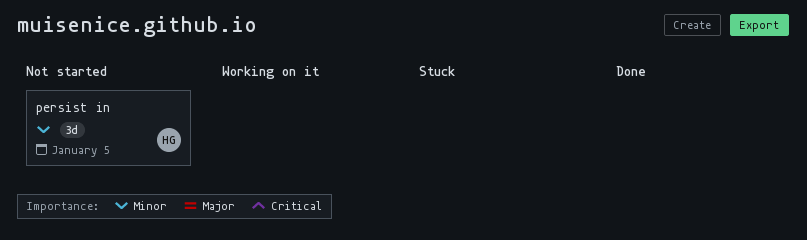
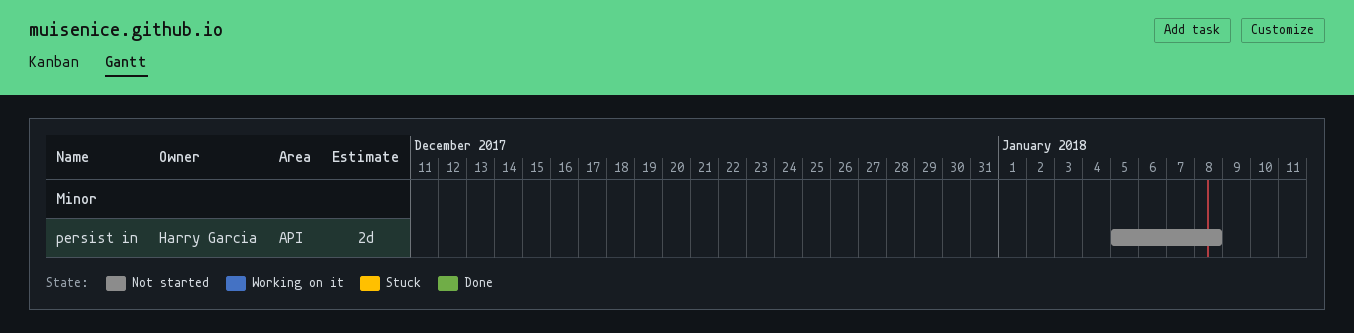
persist in, estimate: 3d -> 2d
persist in, due: Jan 5 -> Jan 8

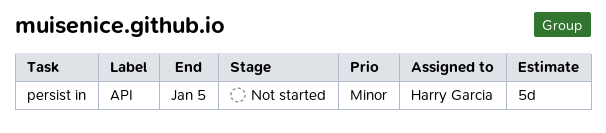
persist in, estimate: 2d -> 5d
persist in, due: Jan 8 -> Jan 5

